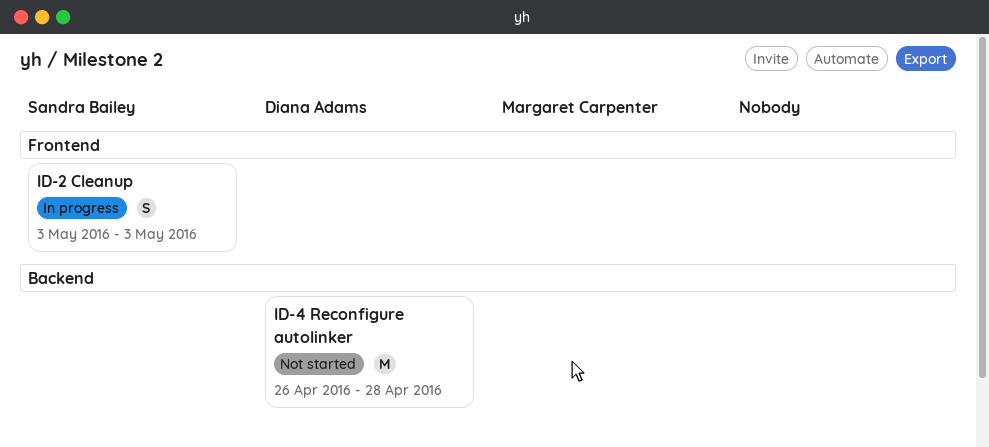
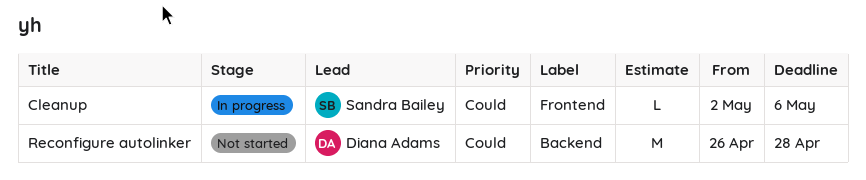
Cleanup, estimate: S -> L
Cleanup, start: May 3 -> May 2
Cleanup, due: May 3 -> May 6

